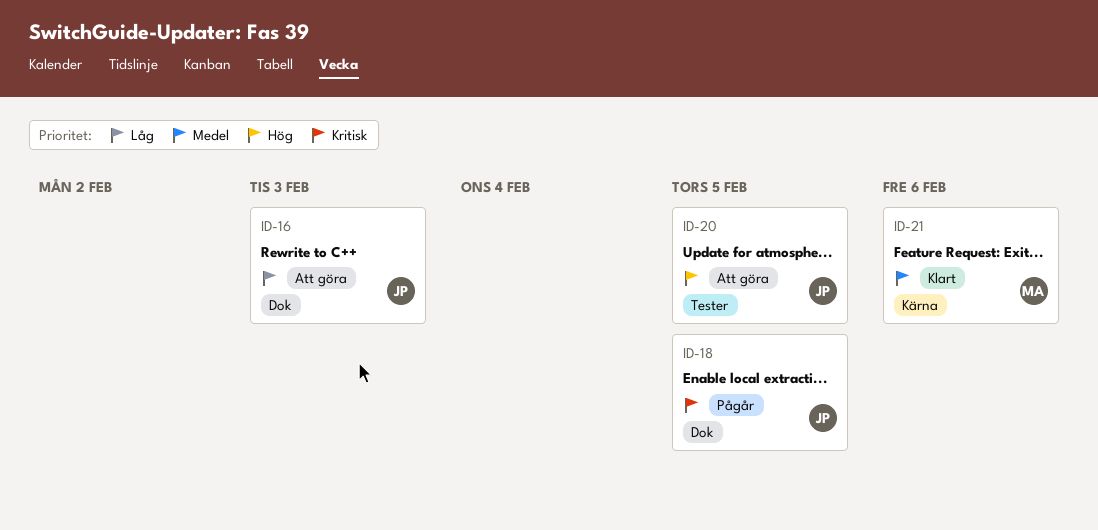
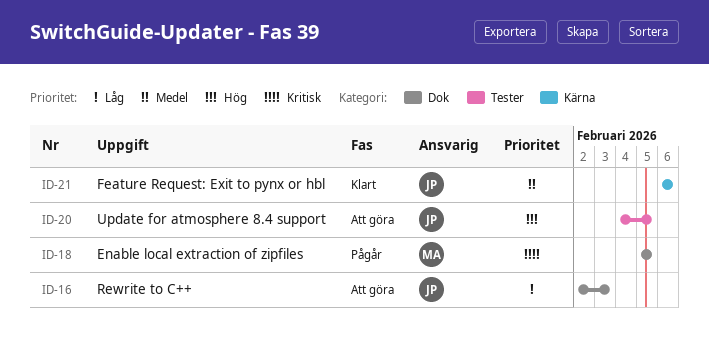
ID-18, owner: JP -> MA
ID-21, owner: MA -> JP

